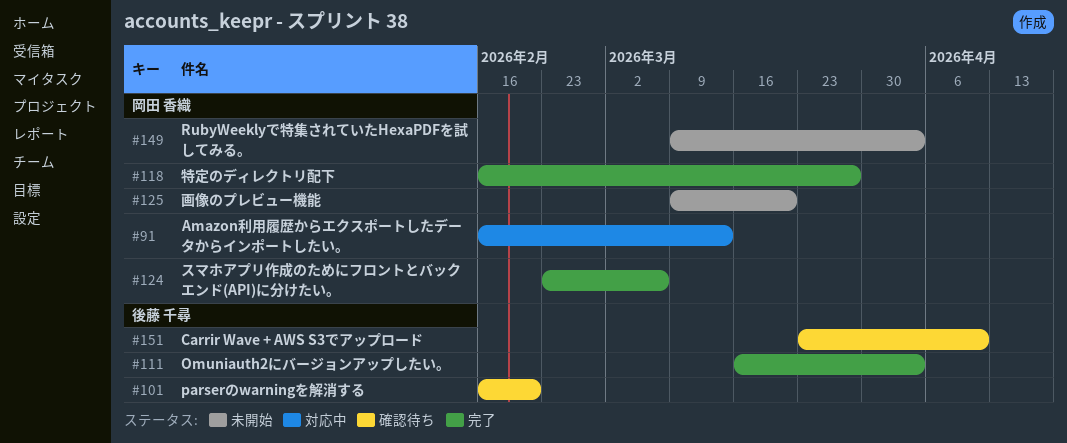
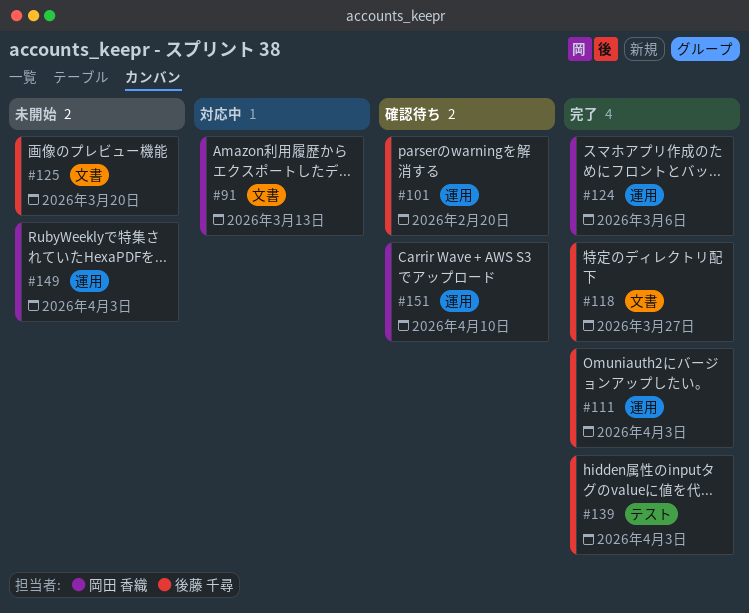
#118, owner: 岡田 香織 -> 後藤 千尋
#125, owner: 岡田 香織 -> 後藤 千尋
#139: none -> present
#151, owner: 後藤 千尋 -> 岡田 香織

